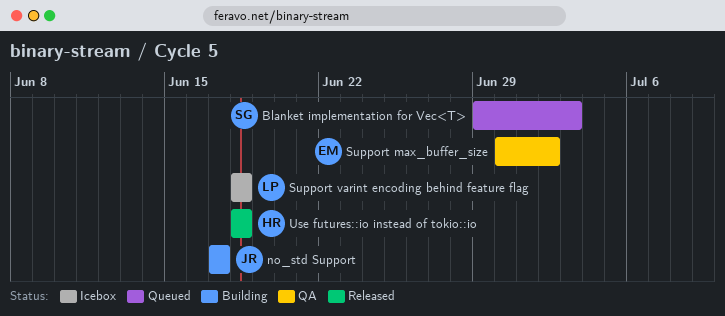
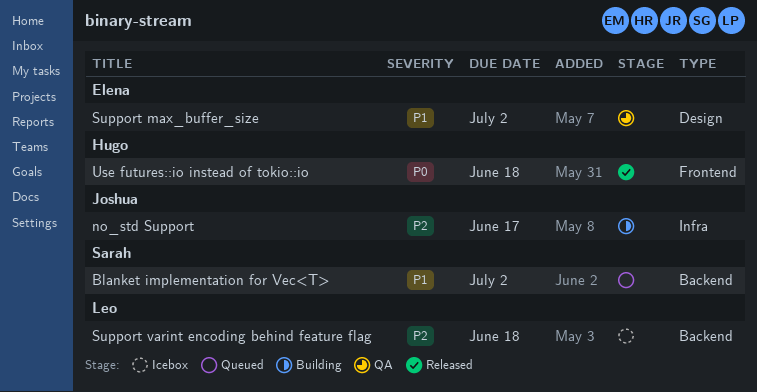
Blanket implementation for Vec<T>, due: Jul 3 -> Jul 2

